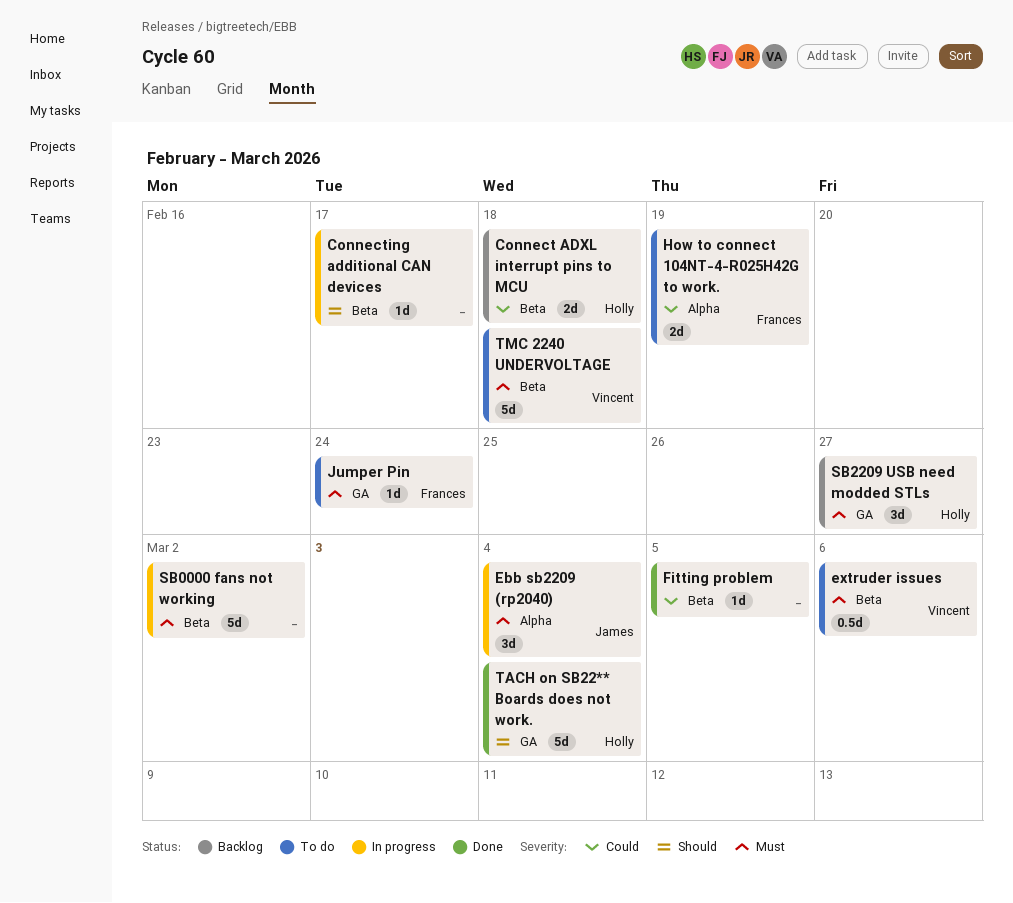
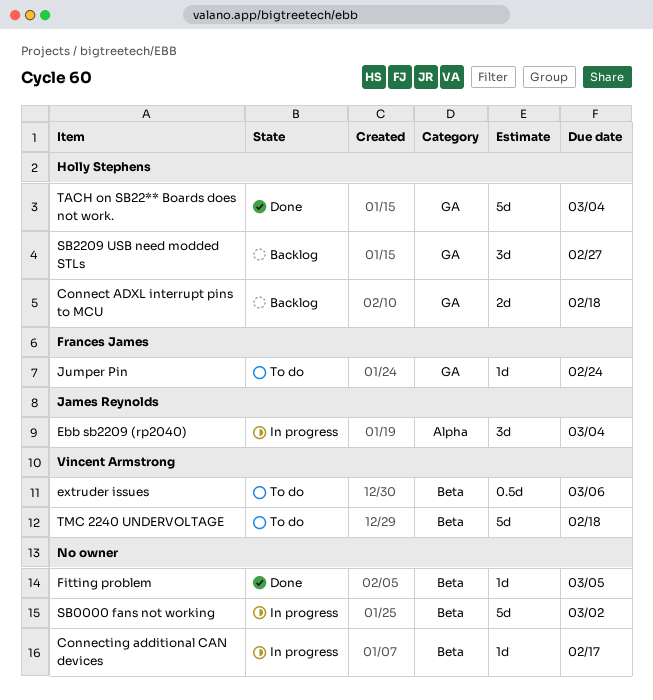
Connect ADXL interrupt pins to MCU, label: Beta -> GA
How to connect 104NT-4-R025H42G to work.: present -> none

